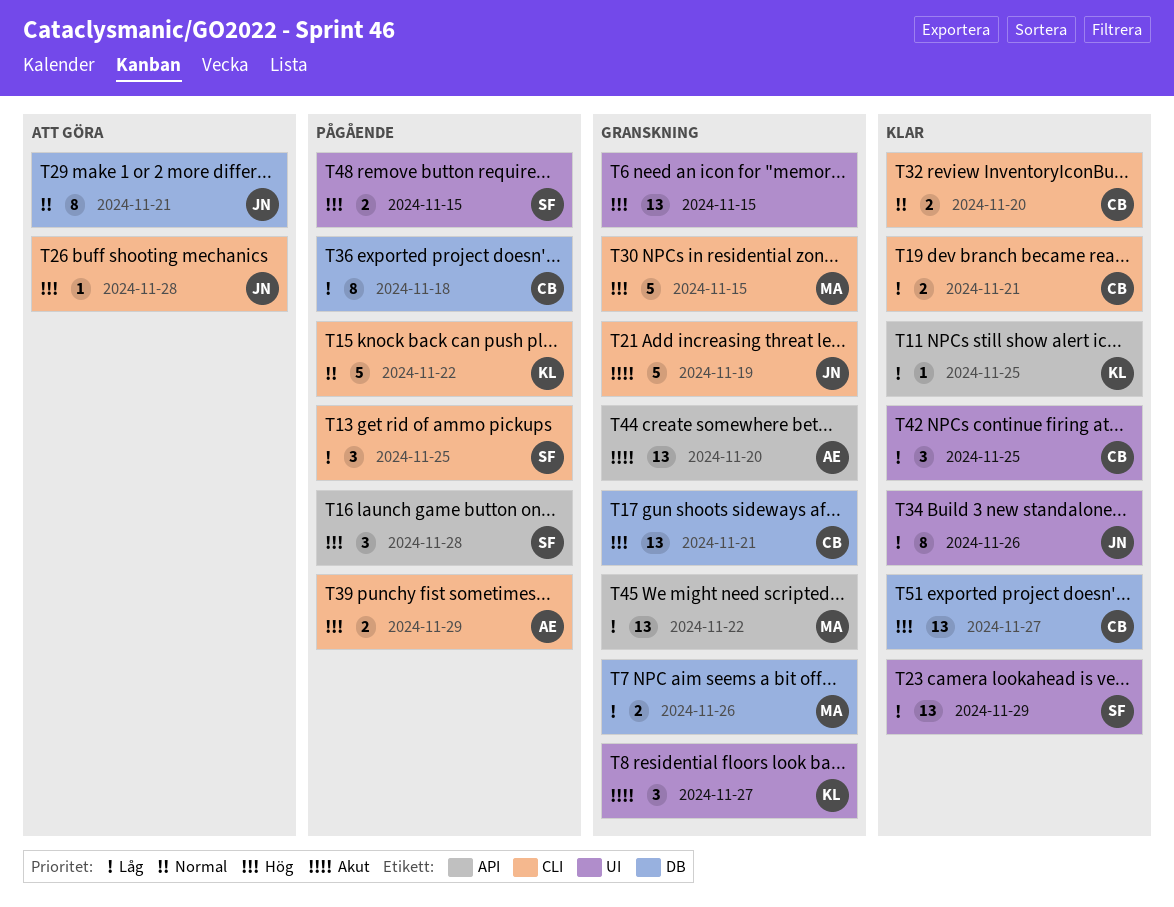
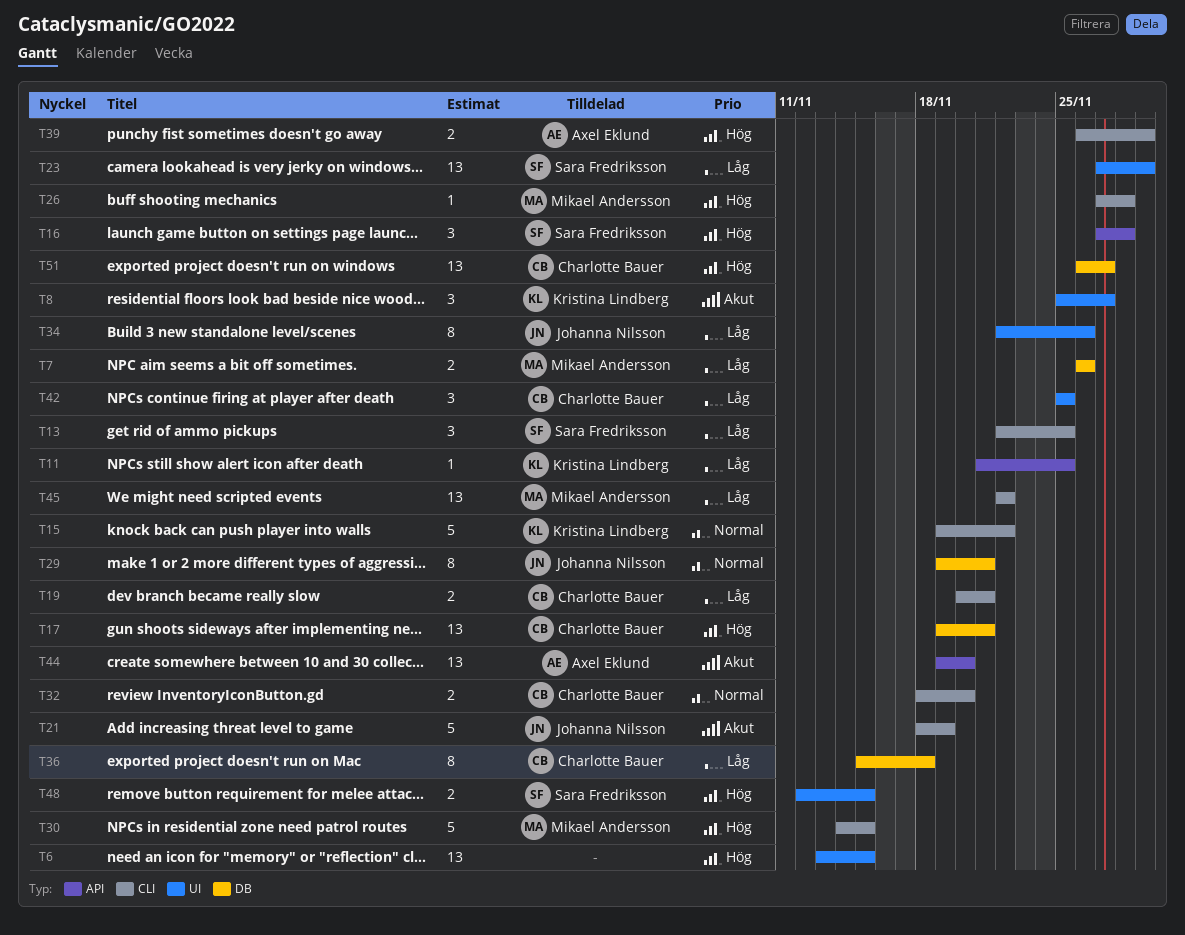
T26, owner: Johanna Nilsson -> Mikael Andersson
T45, label: API -> CLI

